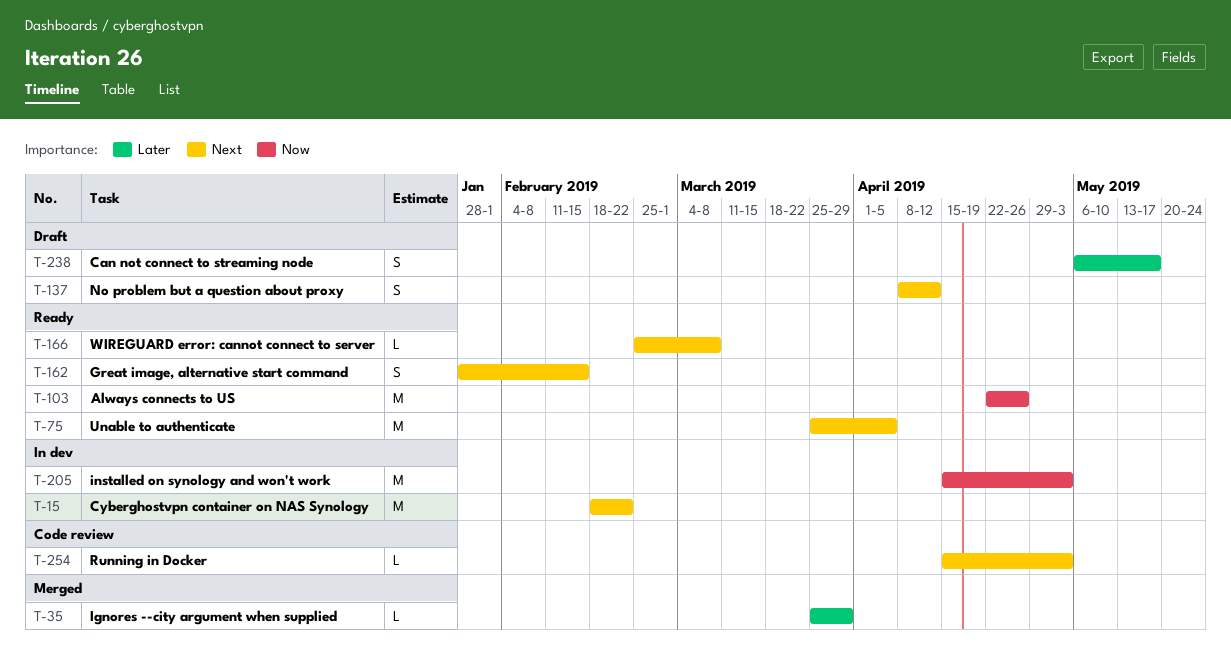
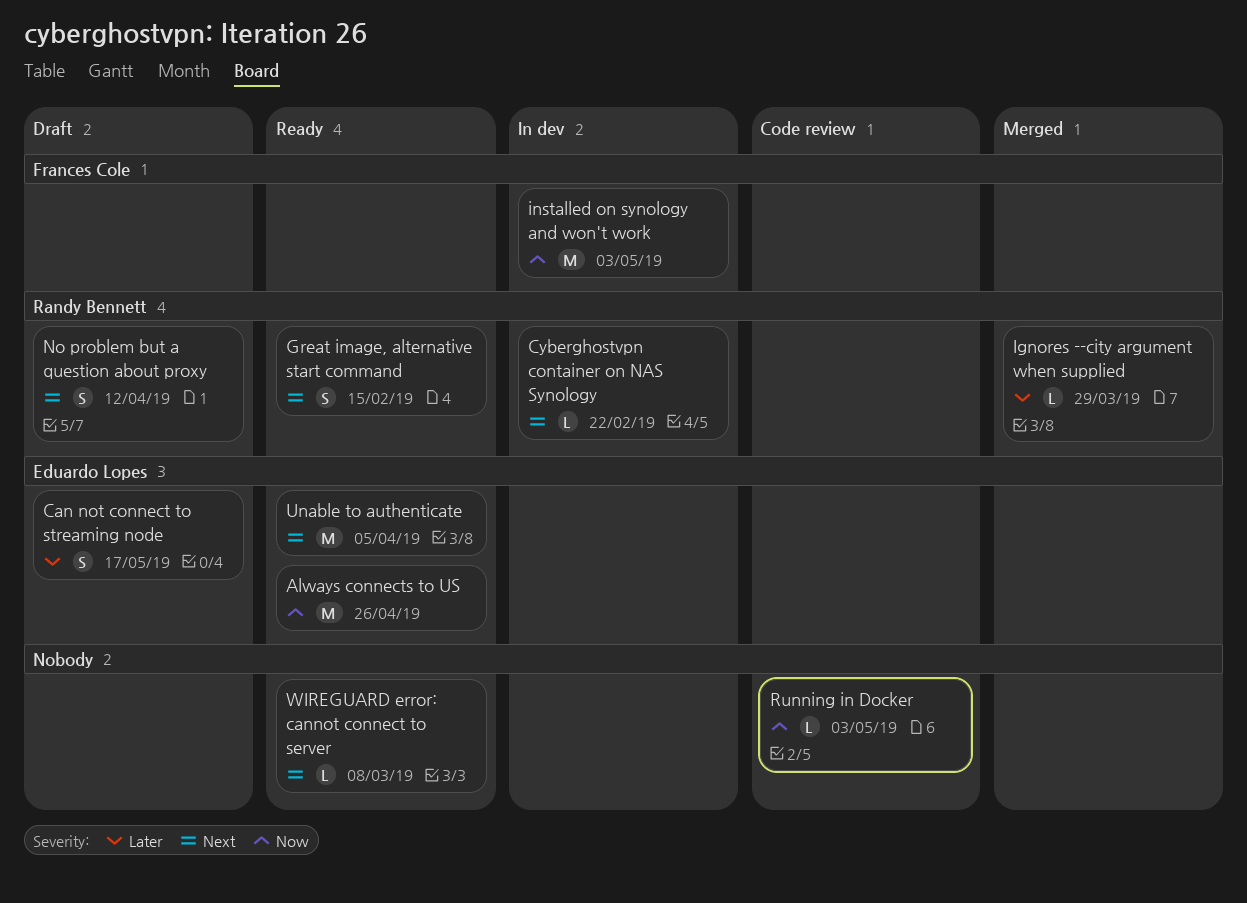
Cyberghostvpn container on NAS Synology, estimate: M -> L
Running in Docker, priority: Next -> Now

